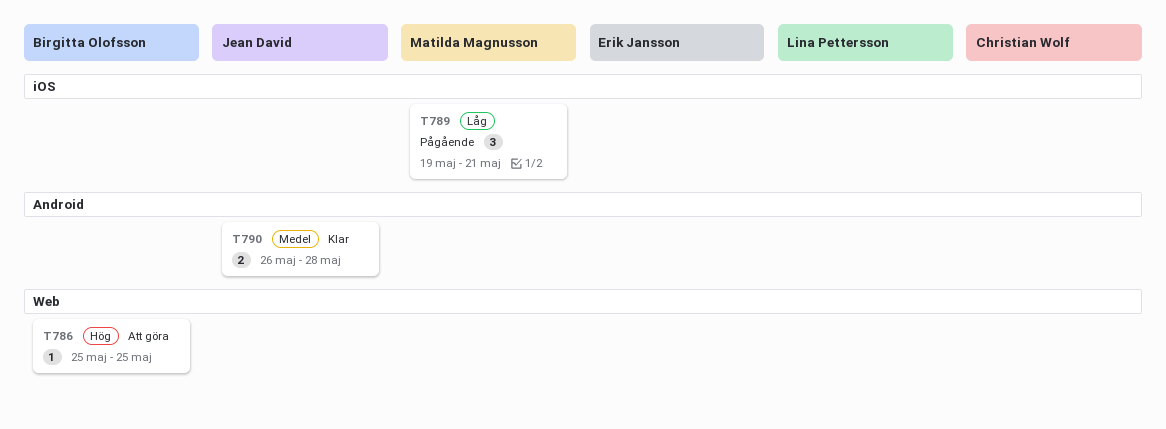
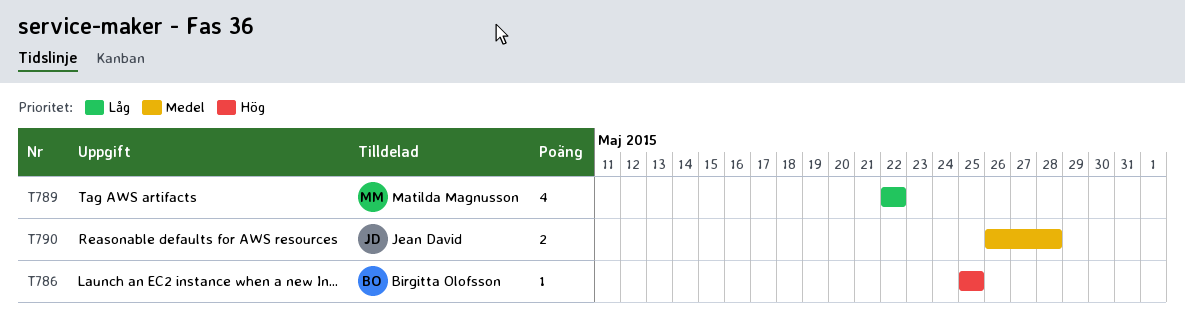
T789, estimate: 3 -> 4
T789, start: May 19 -> May 22
T789, due: May 21 -> May 22

